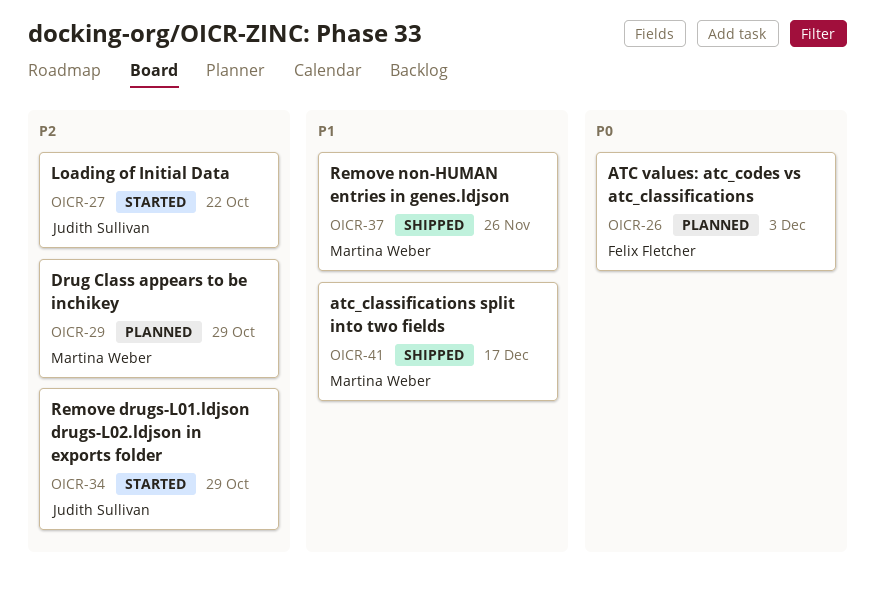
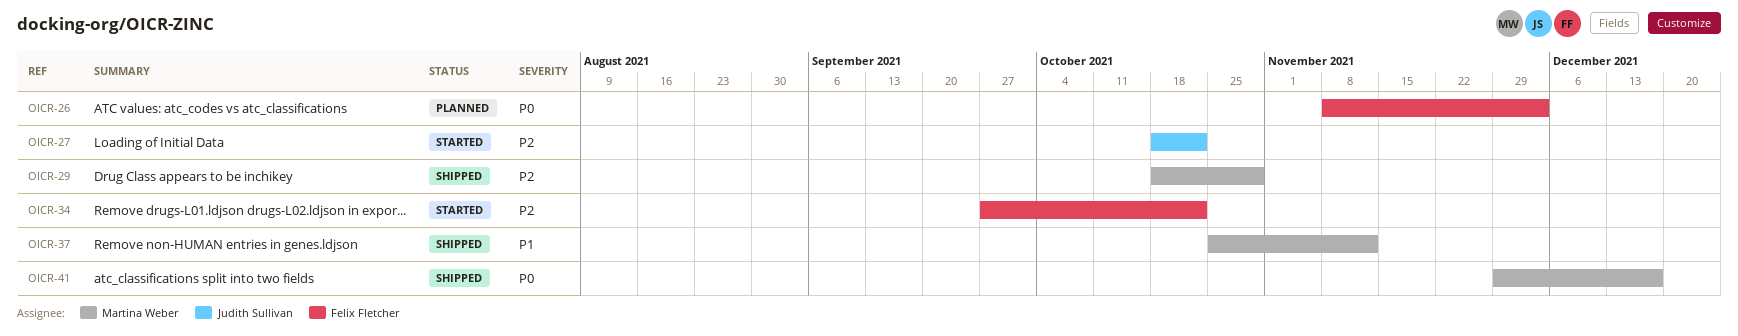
OICR-29, status: Planned -> Shipped
OICR-34, owner: Judith Sullivan -> Felix Fletcher
OICR-34, due: Oct 29 -> Oct 22
OICR-37, due: Nov 26 -> Nov 12
OICR-41, priority: P1 -> P0

